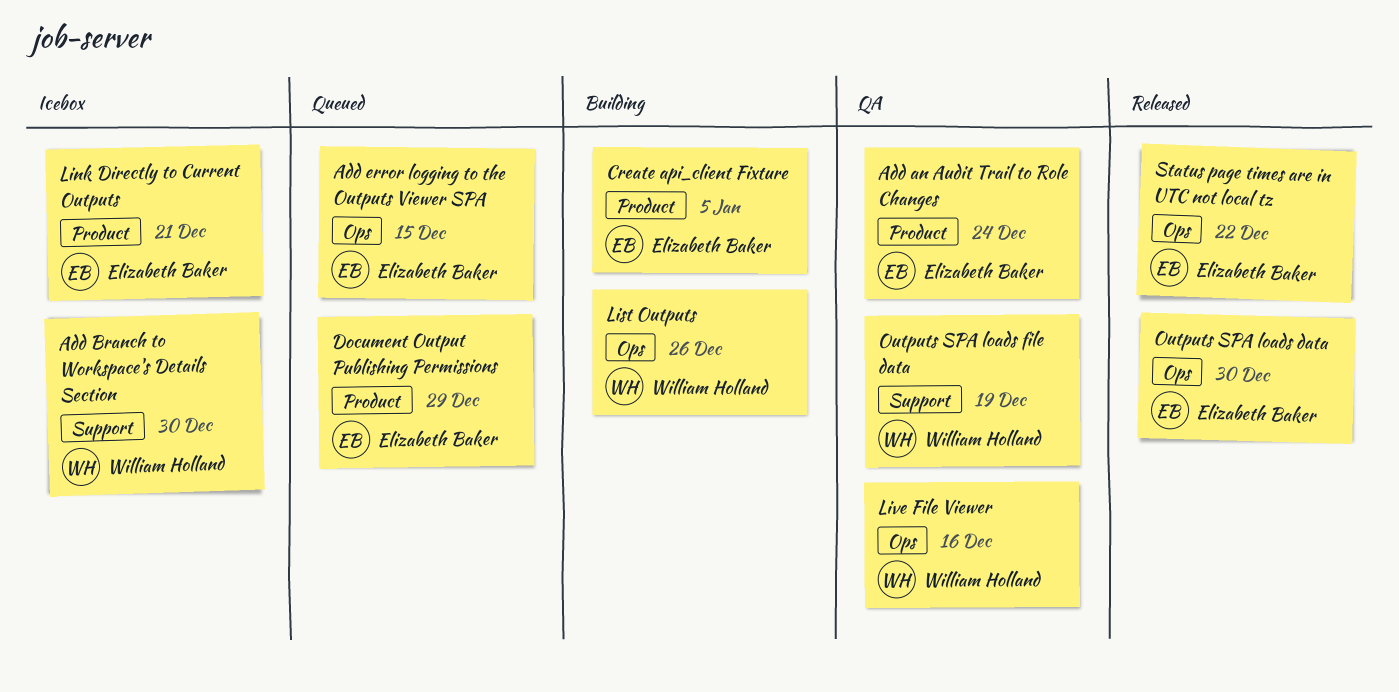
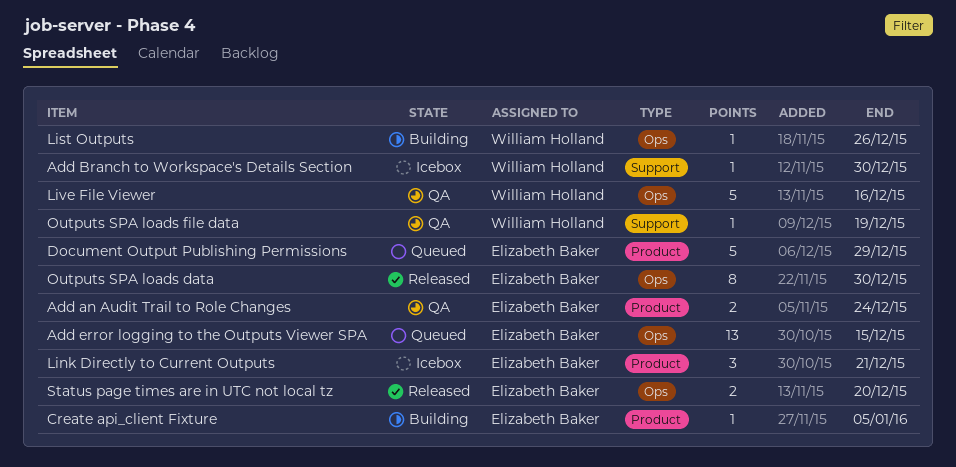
Status page times are in UTC not local tz, due: Dec 22 -> Dec 20

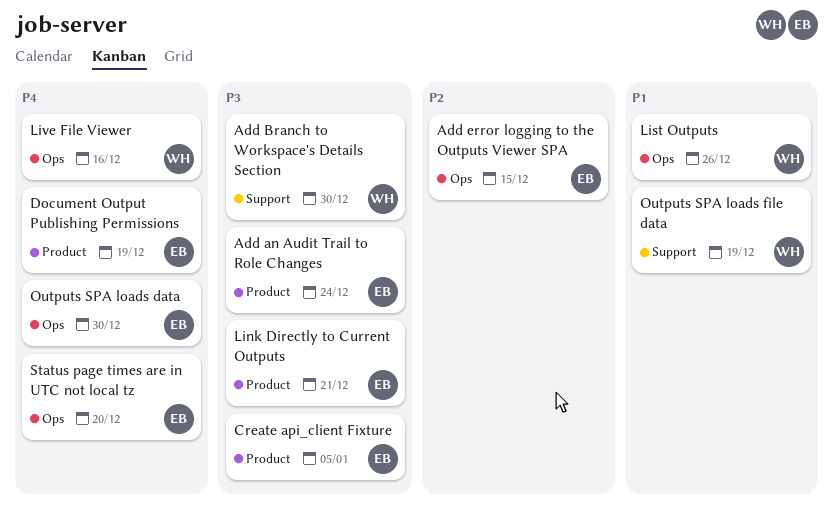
Document Output Publishing Permissions, due: Dec 29 -> Dec 19

